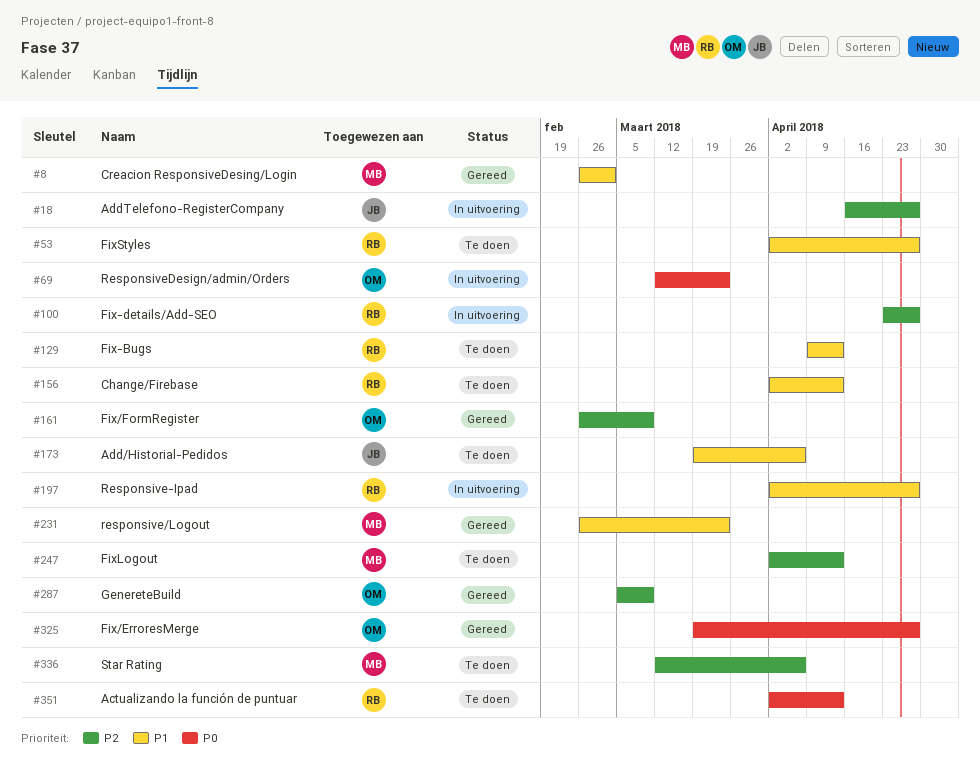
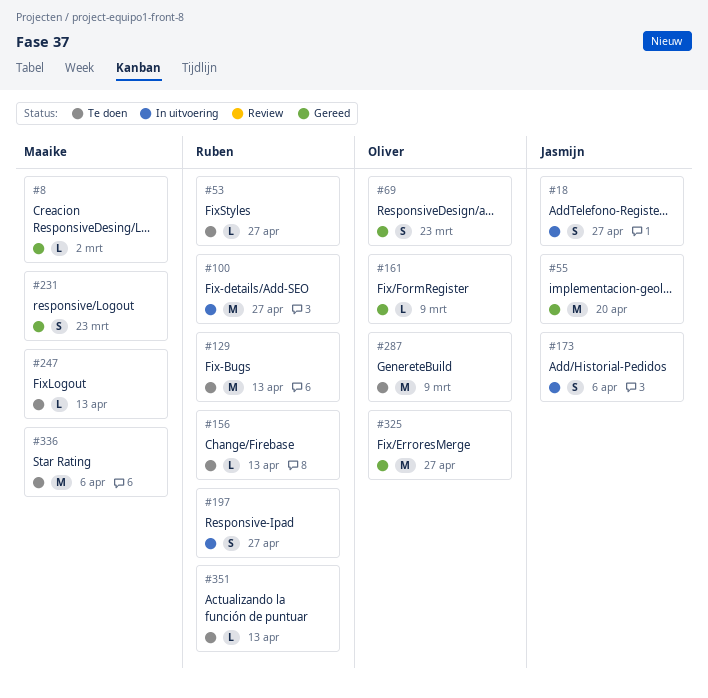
#55: none -> present
#69, status: In uitvoering -> Gereed
#173, status: Te doen -> In uitvoering
#287, status: Gereed -> Te doen

